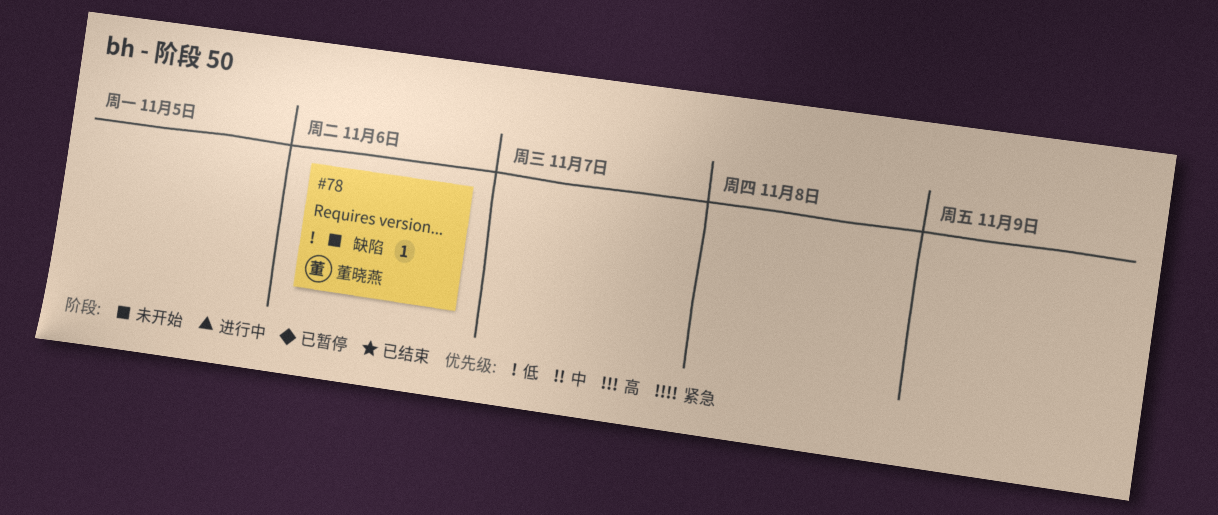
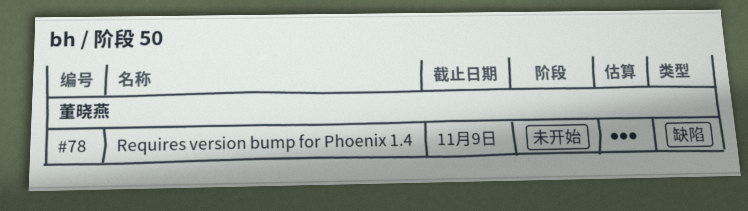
#78, estimate: 1 -> 3
#78, due: Nov 6 -> Nov 9

